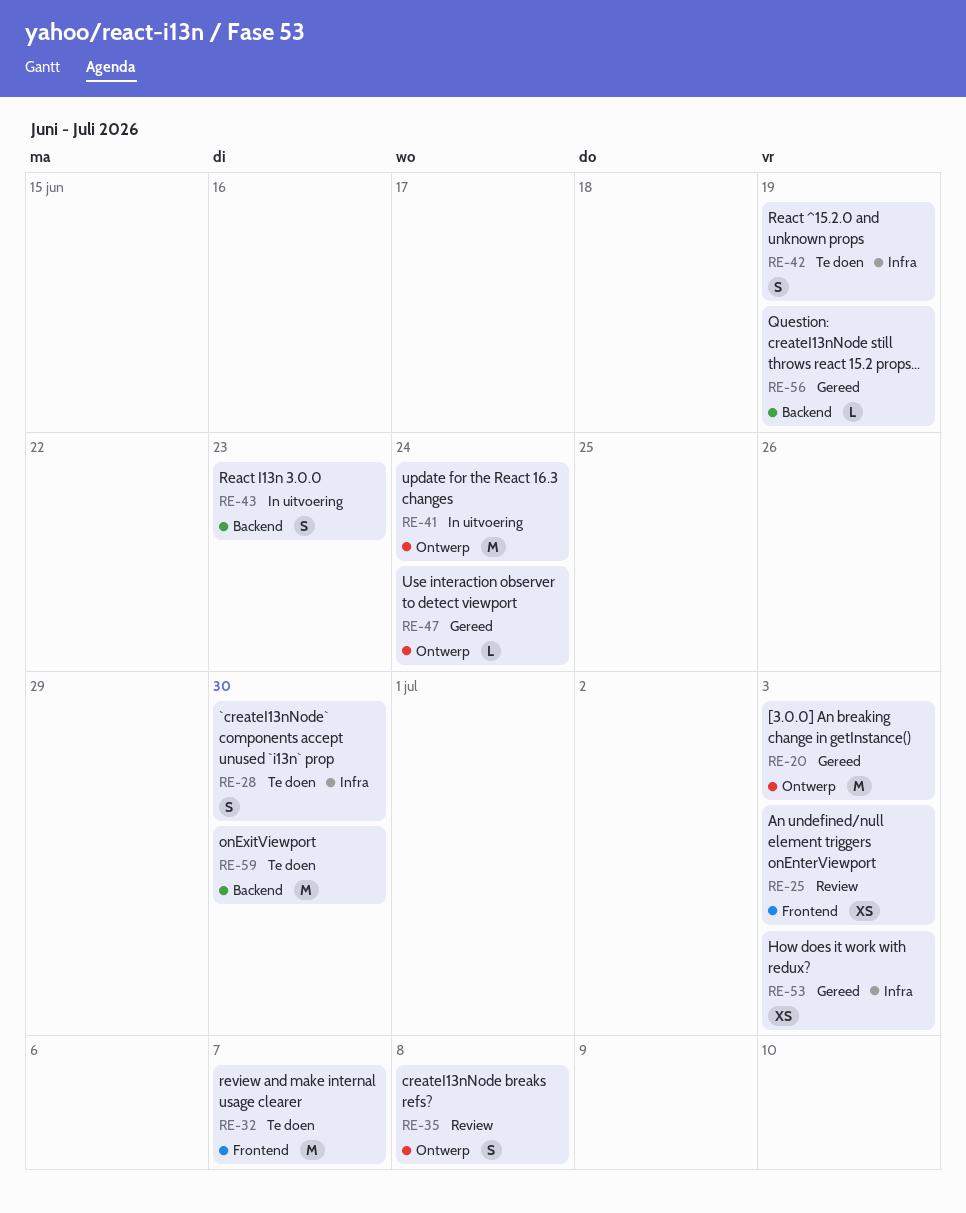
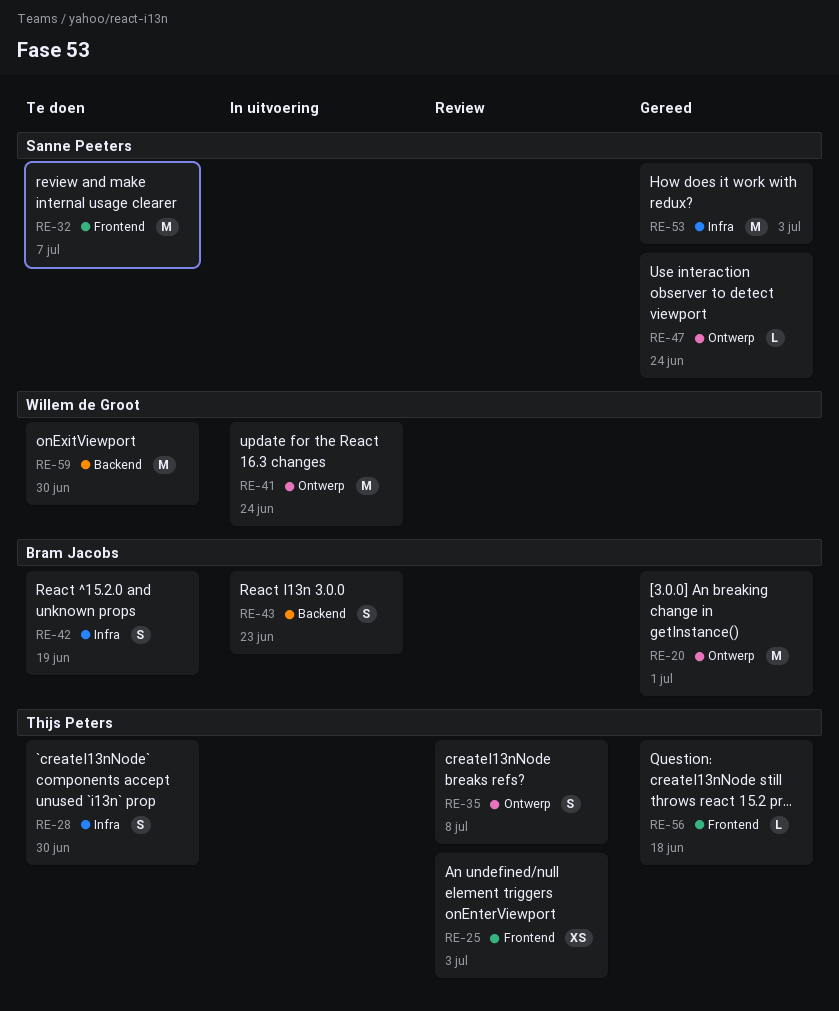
RE-20, due: Jul 3 -> Jul 1
RE-53, estimate: XS -> M
RE-56, label: Backend -> Frontend
RE-56, due: Jun 19 -> Jun 18

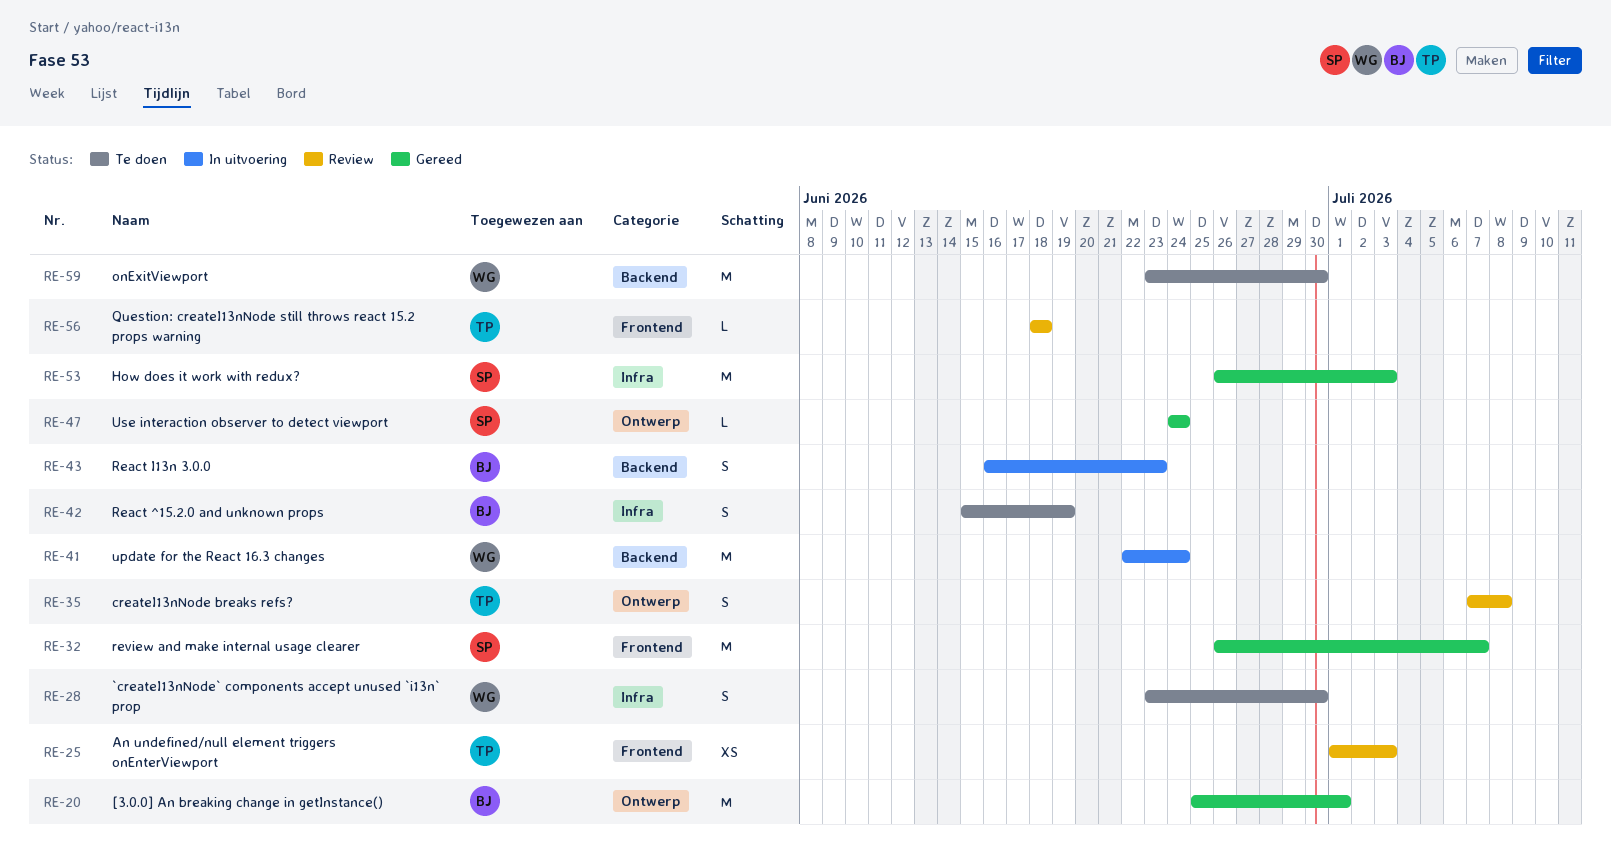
RE-28, owner: Thijs Peters -> Willem de Groot
RE-32, status: Te doen -> Gereed
RE-41, label: Ontwerp -> Backend
RE-56, status: Gereed -> Review

